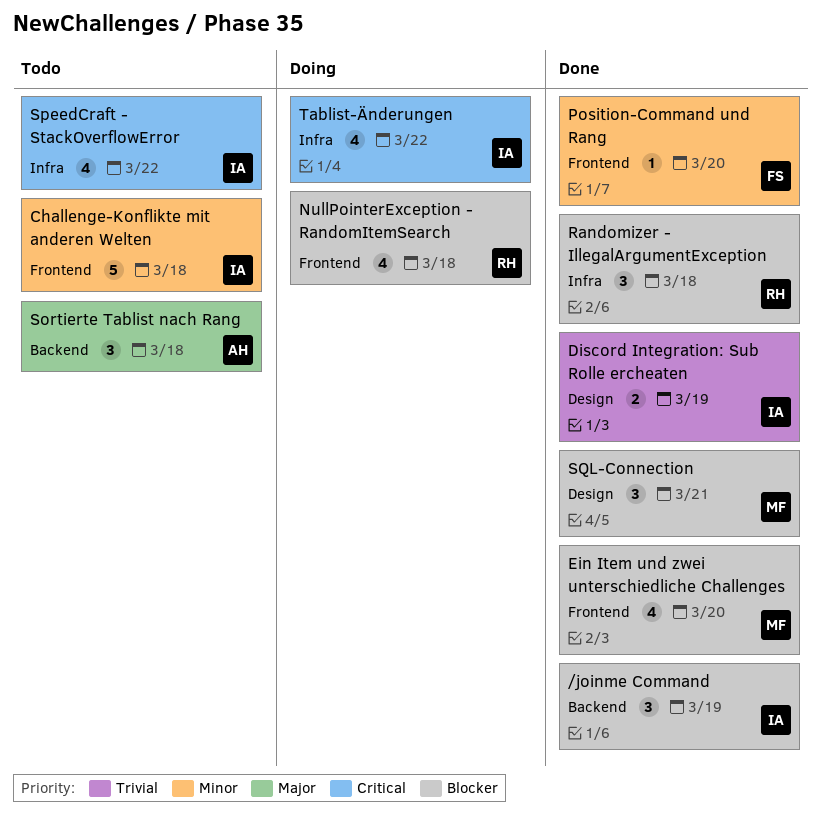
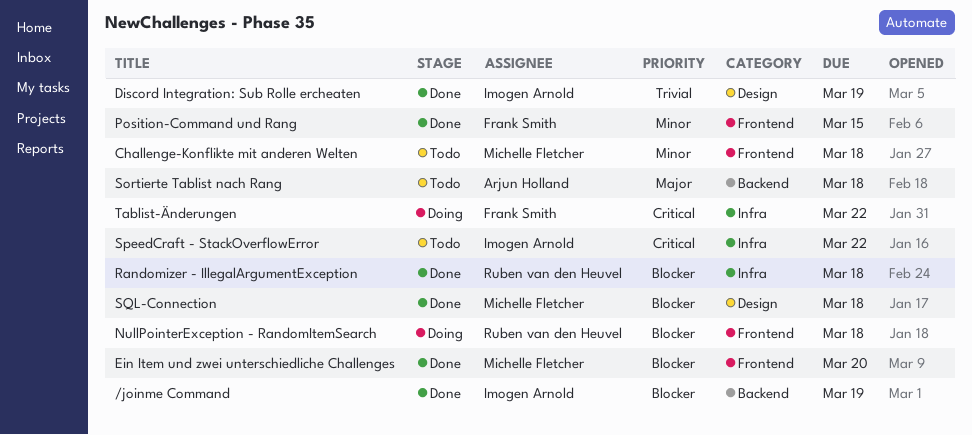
Challenge-Konflikte mit anderen Welten, owner: Imogen Arnold -> Michelle Fletcher
Position-Command und Rang, due: Mar 20 -> Mar 15
SQL-Connection, due: Mar 21 -> Mar 18
Tablist-Änderungen, owner: Imogen Arnold -> Frank Smith

